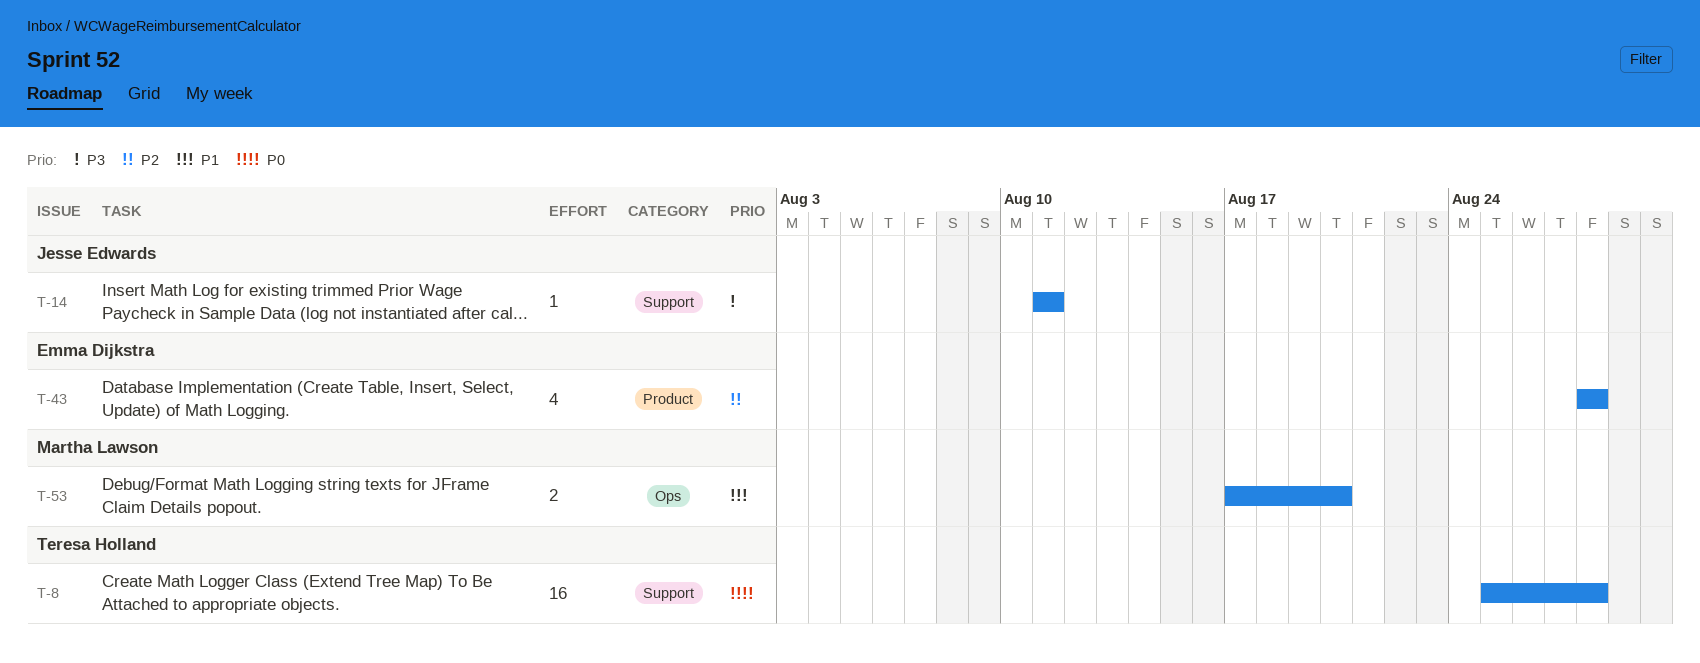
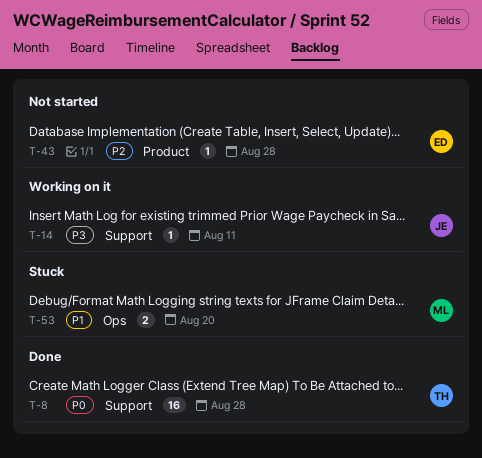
T-43, estimate: 4 -> 1

